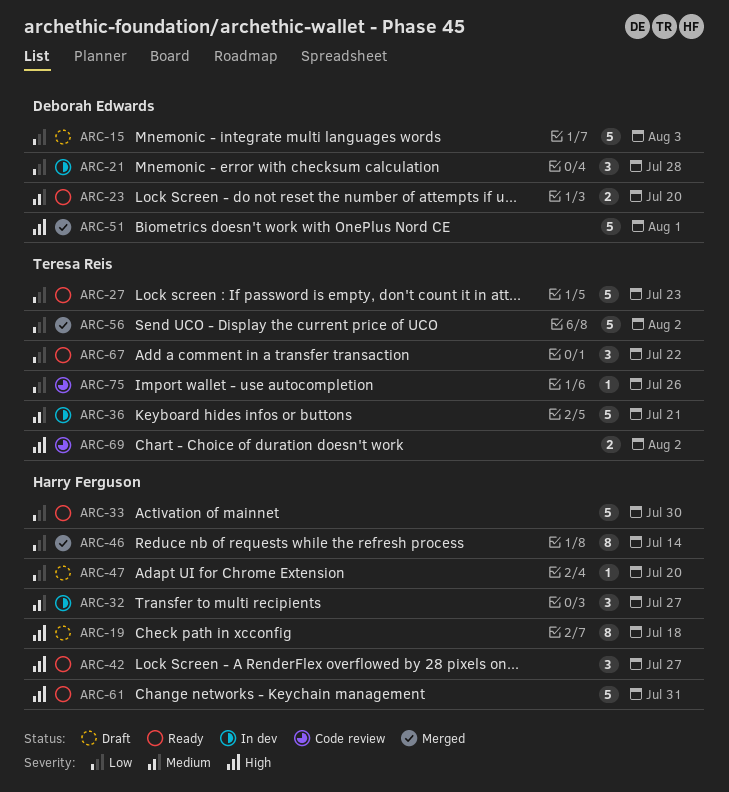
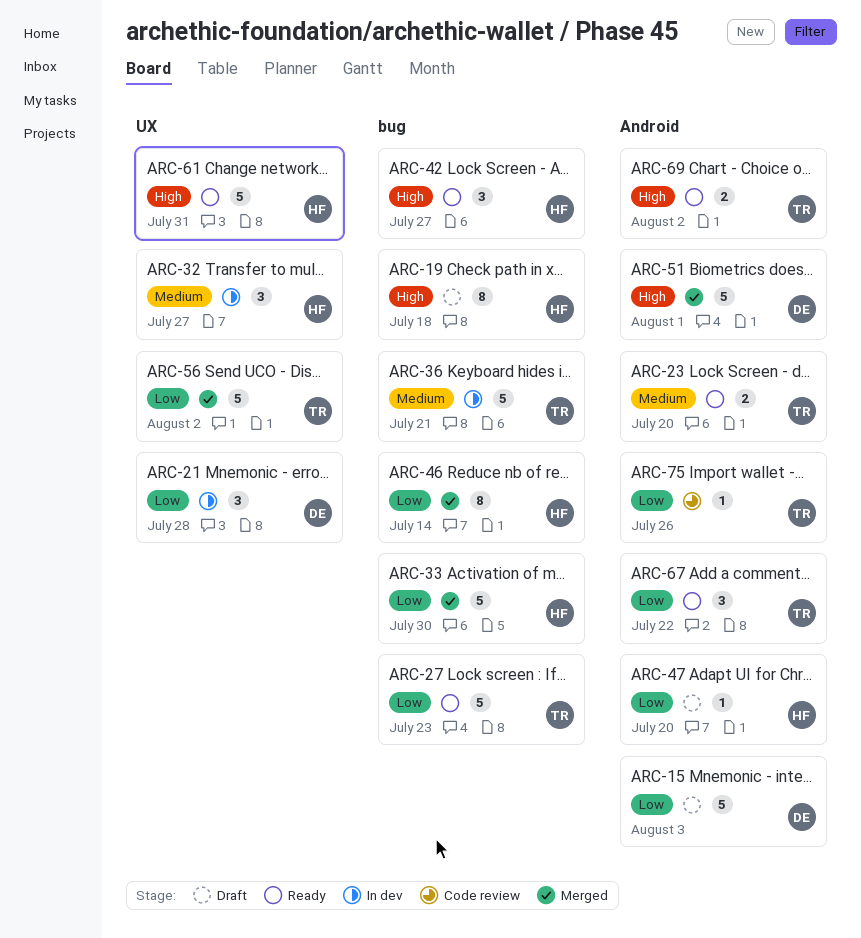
ARC-23, owner: Deborah Edwards -> Teresa Reis
ARC-33, status: Ready -> Merged
ARC-69, status: Code review -> Ready

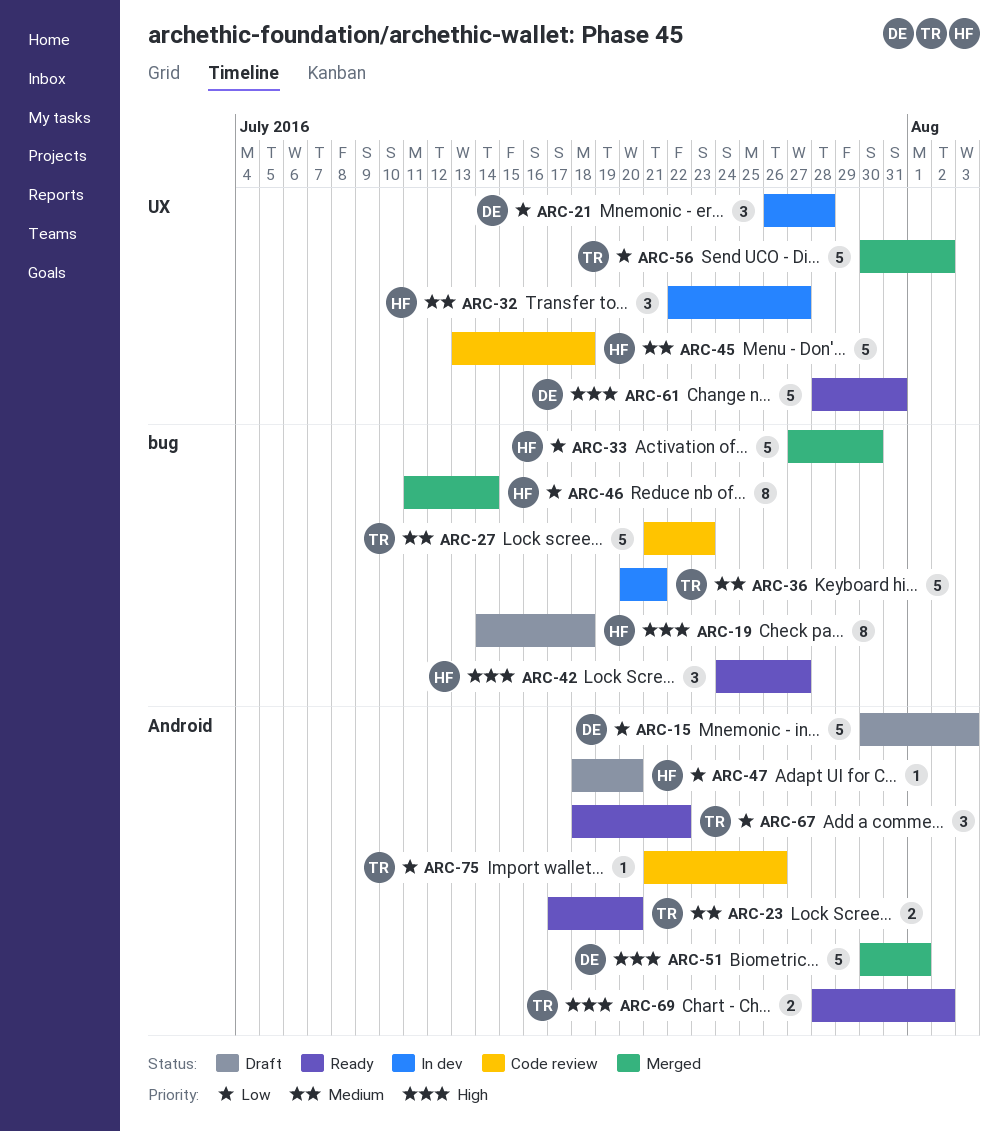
ARC-27, status: Ready -> Code review
ARC-27, priority: Low -> Medium
ARC-45: none -> present
ARC-61, owner: HF -> DE

